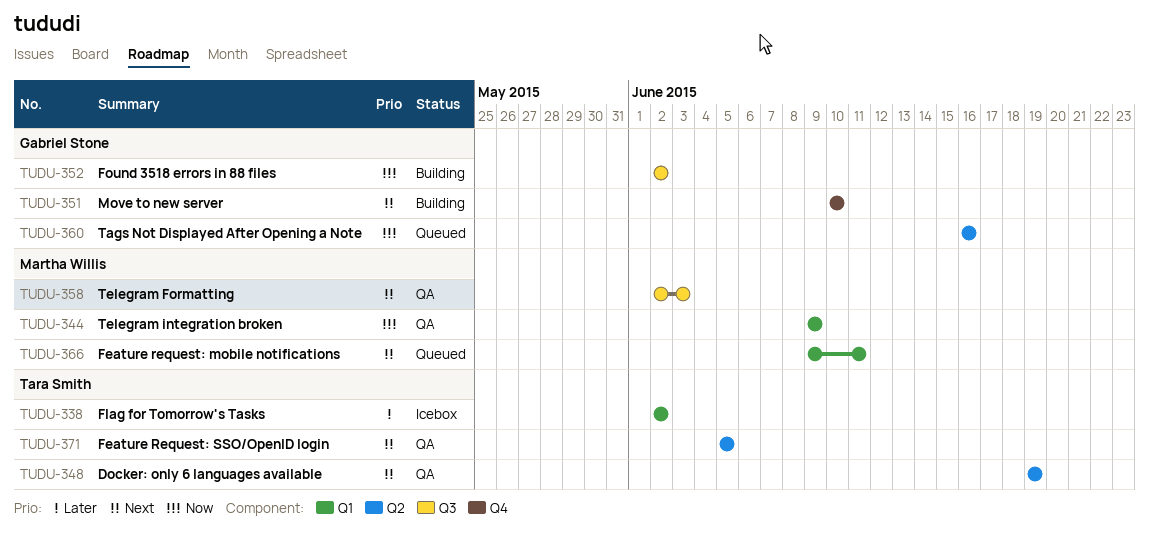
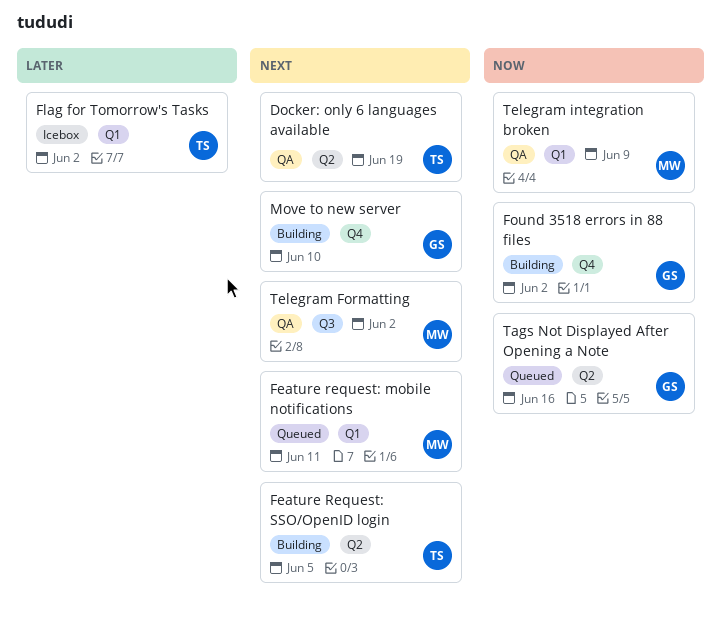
Feature Request: SSO/OpenID login, status: QA -> Building
Found 3518 errors in 88 files, label: Q3 -> Q4
Telegram Formatting, due: Jun 3 -> Jun 2

